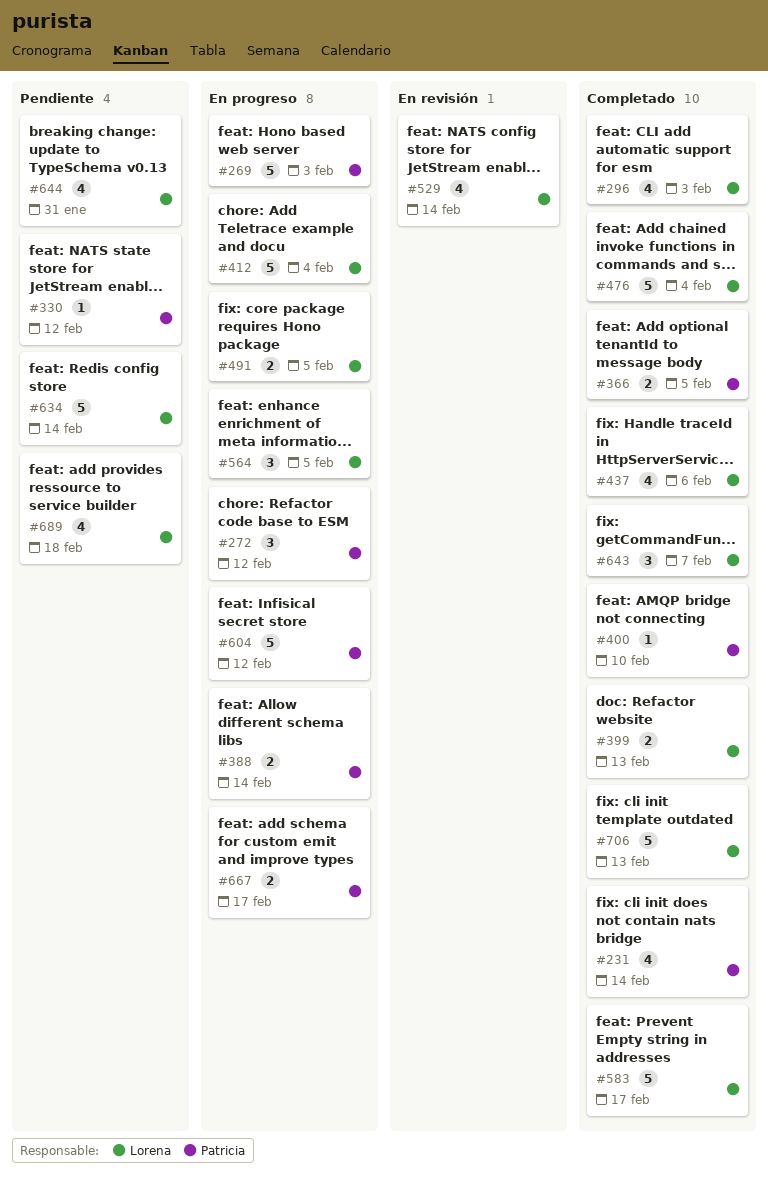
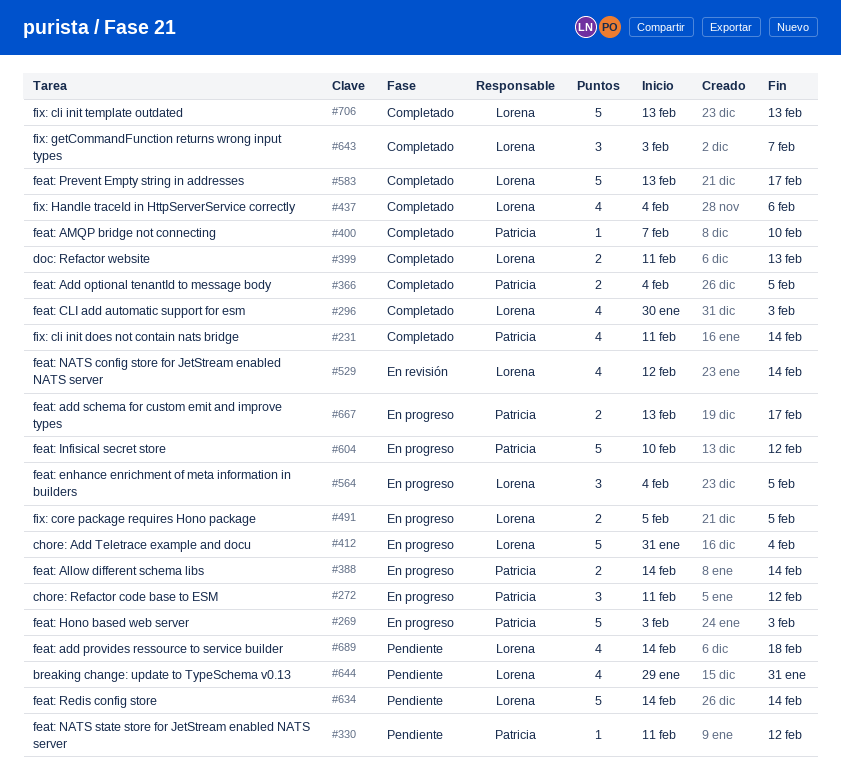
#476: present -> none

